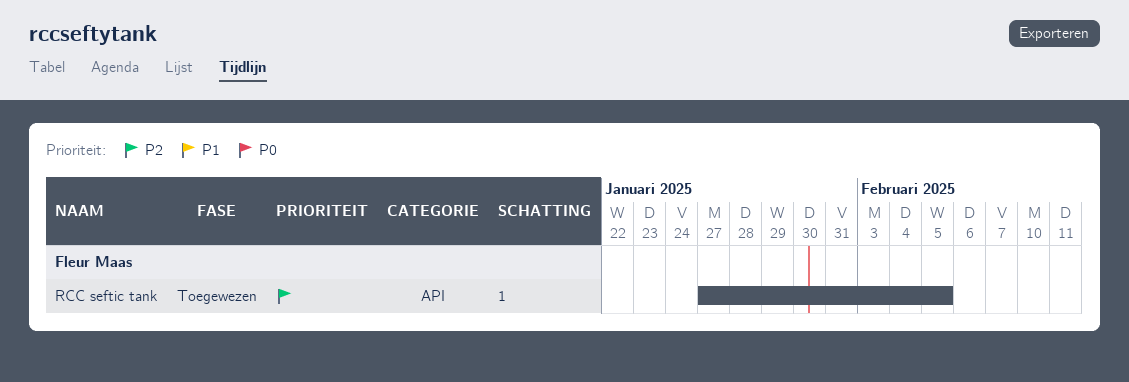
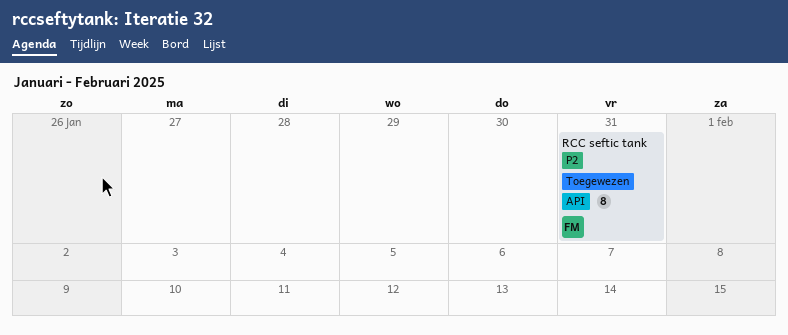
RCC seftic tank, estimate: 1 -> 8
RCC seftic tank, due: Feb 5 -> Jan 31

